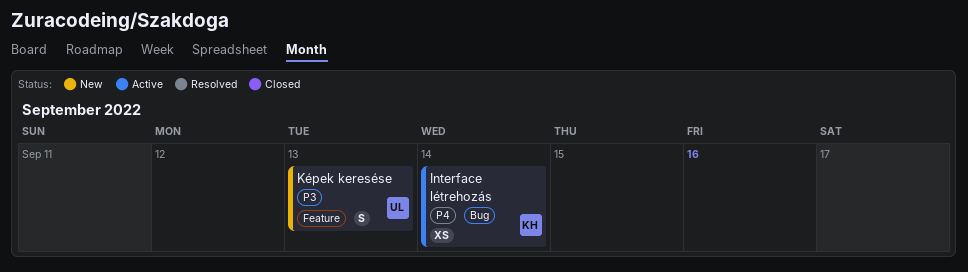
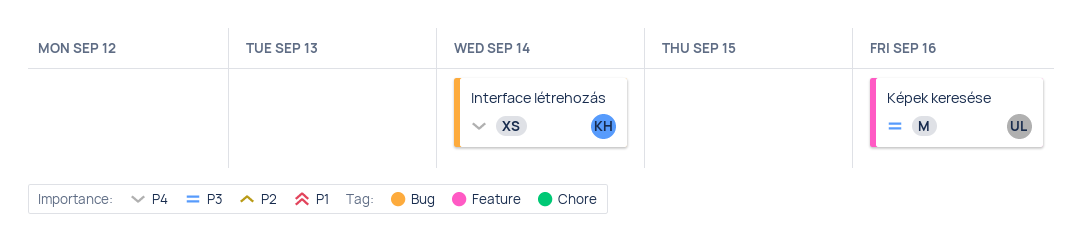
Képek keresése, estimate: S -> M
Képek keresése, due: Sep 13 -> Sep 16

